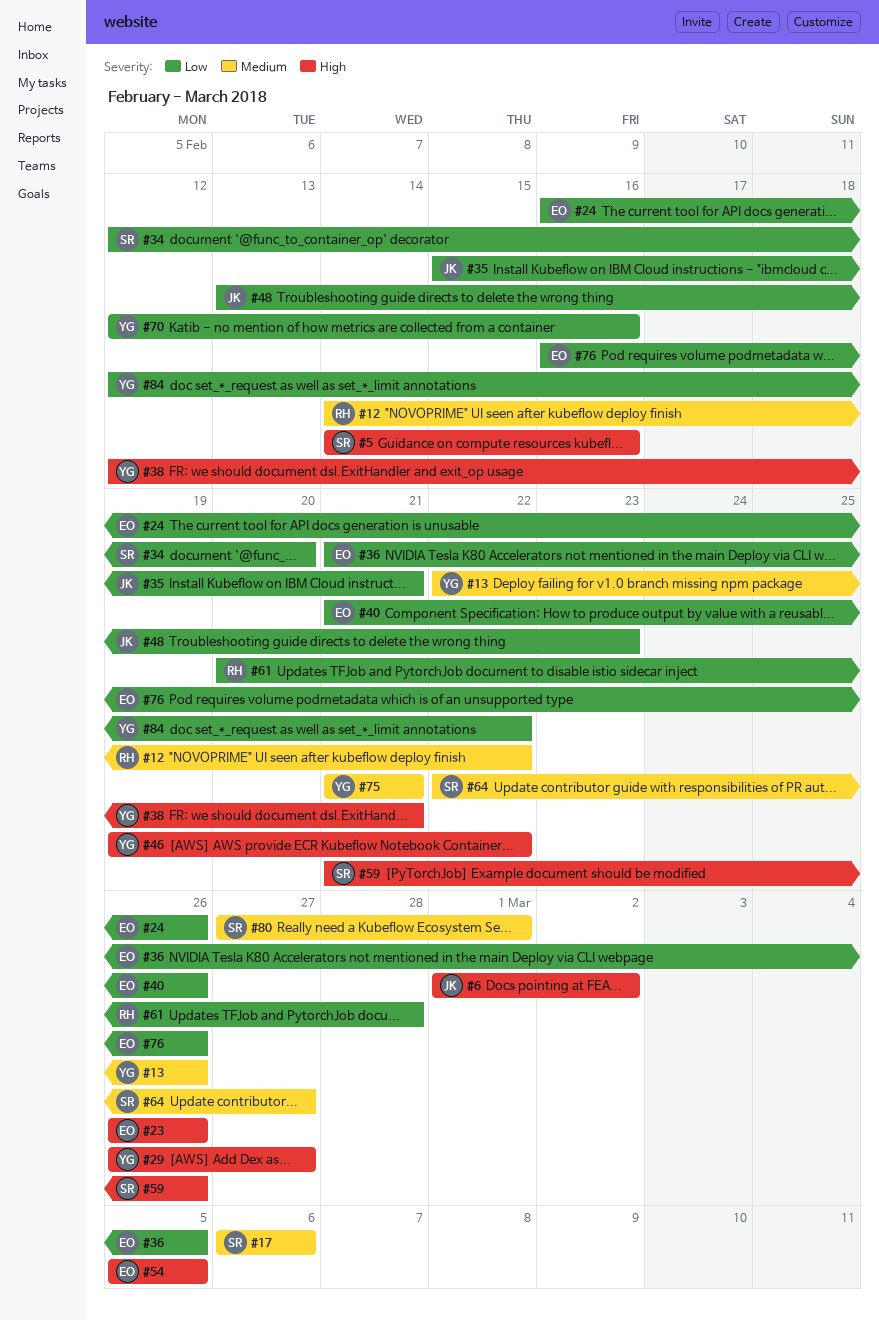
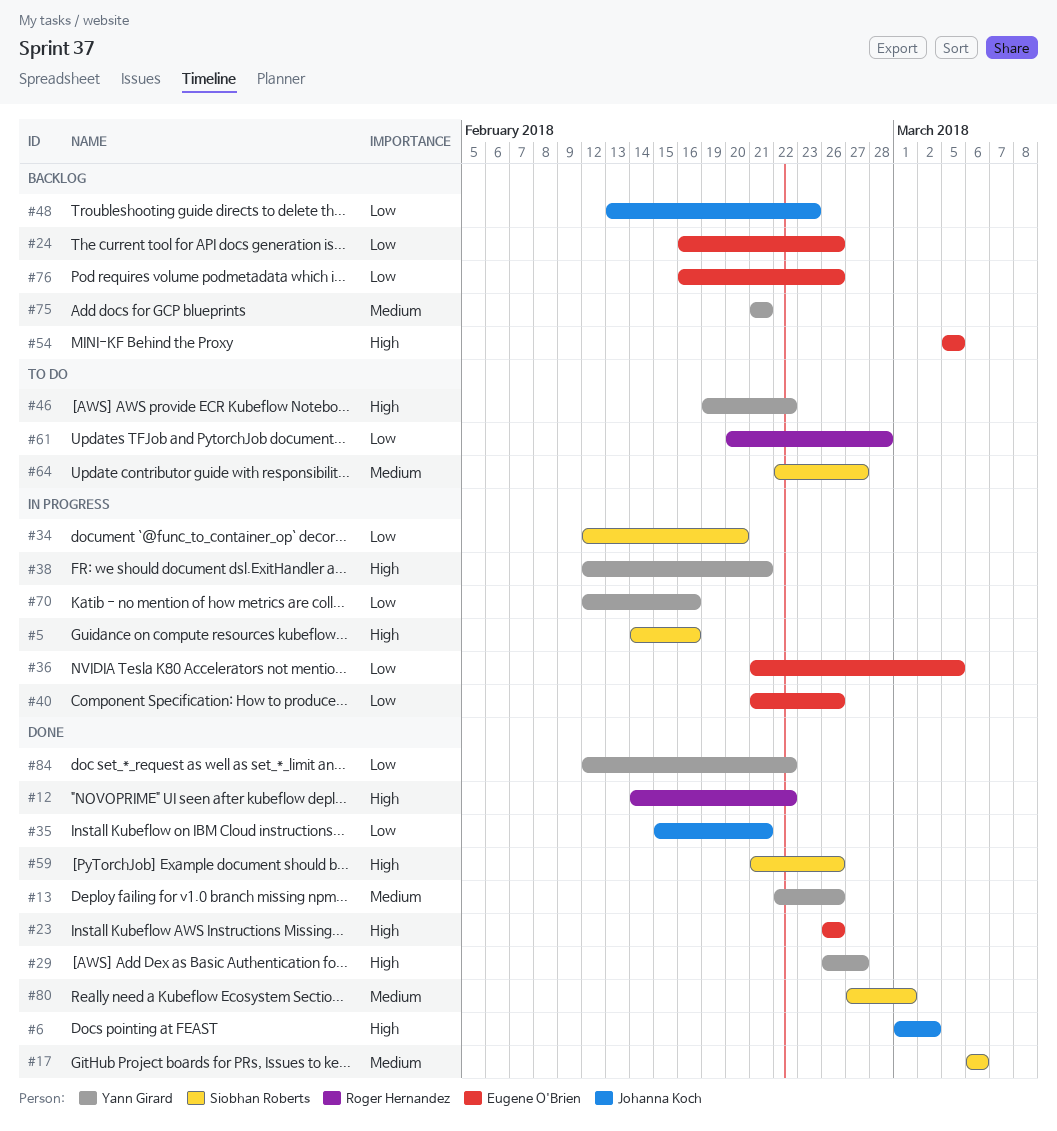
#12, priority: Medium -> High

